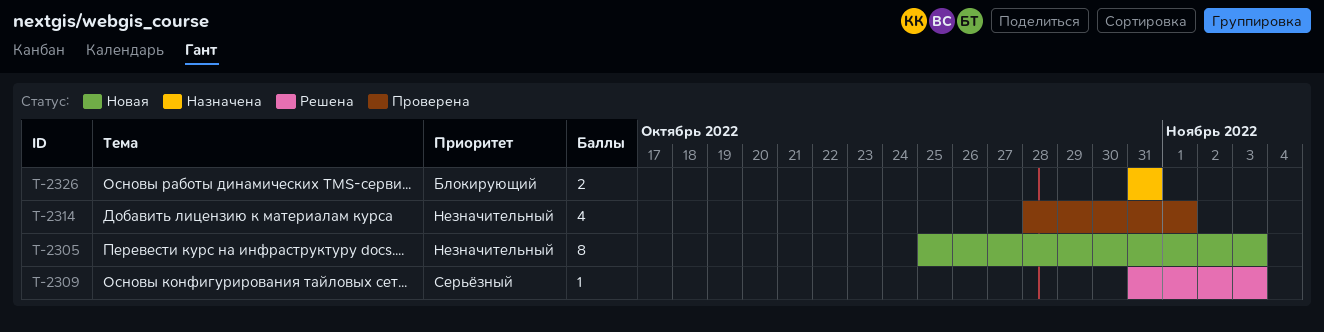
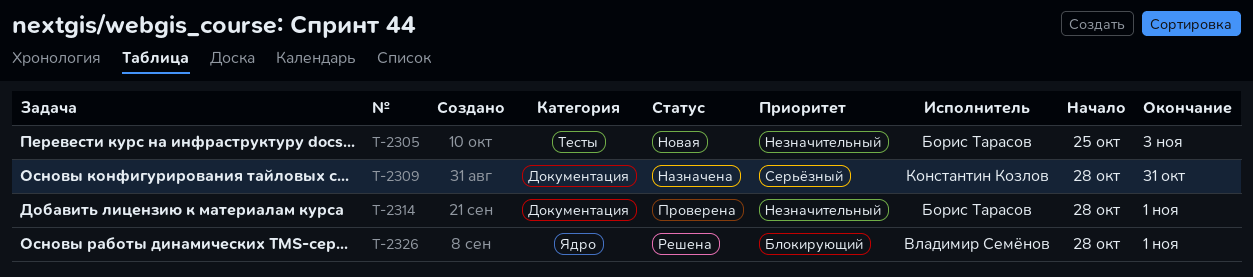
T-2309, status: Решена -> Назначена
T-2309, start: Oct 31 -> Oct 28
T-2309, due: Nov 3 -> Oct 31
T-2326, status: Назначена -> Решена
T-2326, start: Oct 31 -> Oct 28
T-2326, due: Oct 31 -> Nov 1

